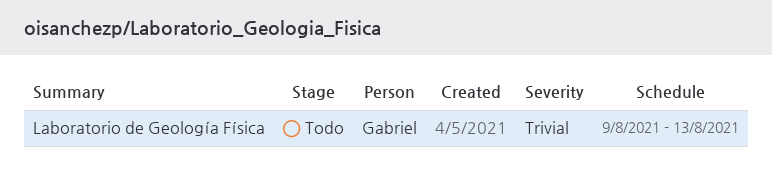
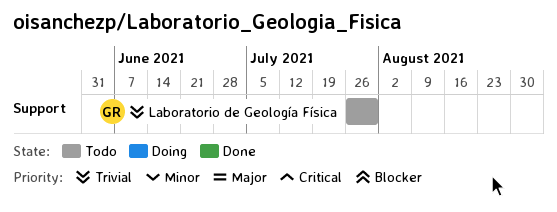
Laboratorio de Geología Física, start: Aug 9 -> Jul 26
Laboratorio de Geología Física, due: Aug 13 -> Jul 30

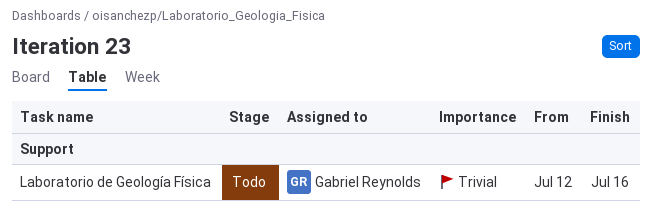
Laboratorio de Geología Física, start: Jul 26 -> Jul 12
Laboratorio de Geología Física, due: Jul 30 -> Jul 16

